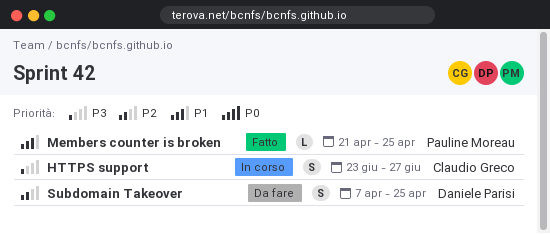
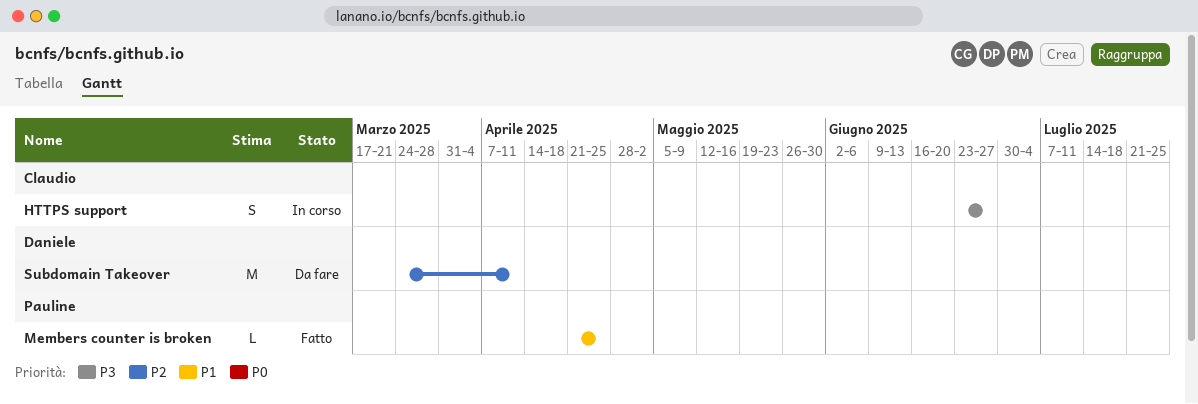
Subdomain Takeover, estimate: S -> M
Subdomain Takeover, start: Apr 7 -> Mar 24
Subdomain Takeover, due: Apr 25 -> Apr 11

